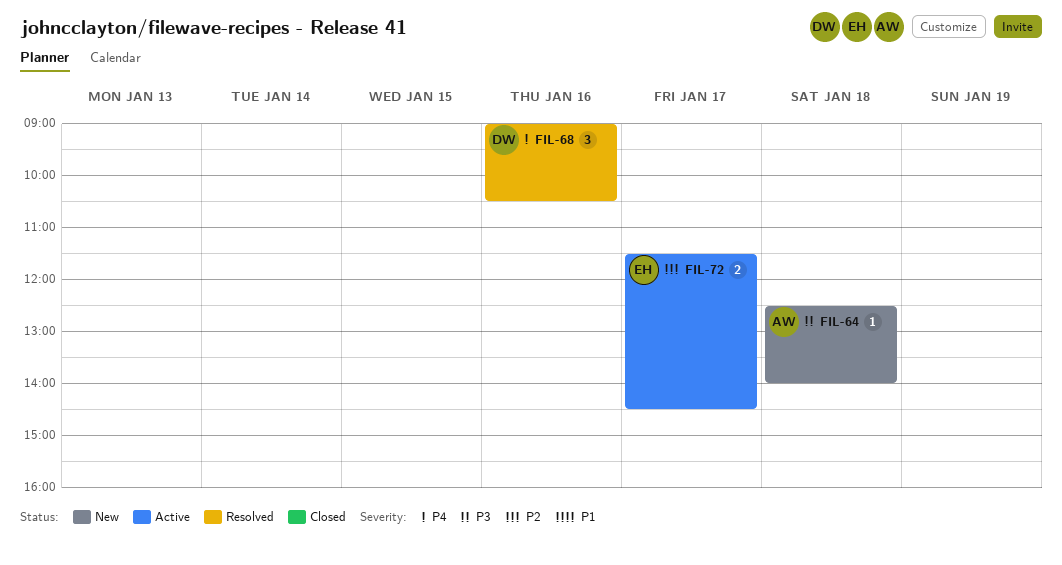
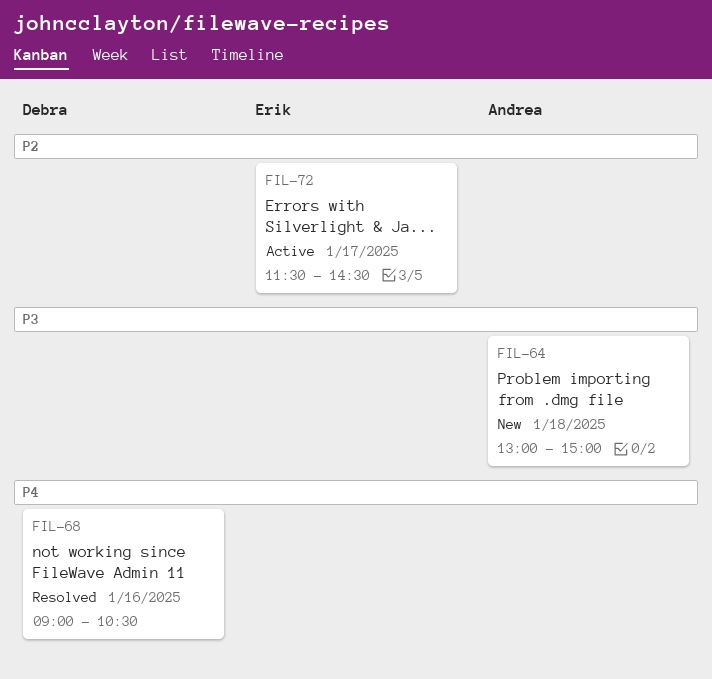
FIL-64, begins: 12:30 -> 13:00
FIL-64, ends: 14:00 -> 15:00

